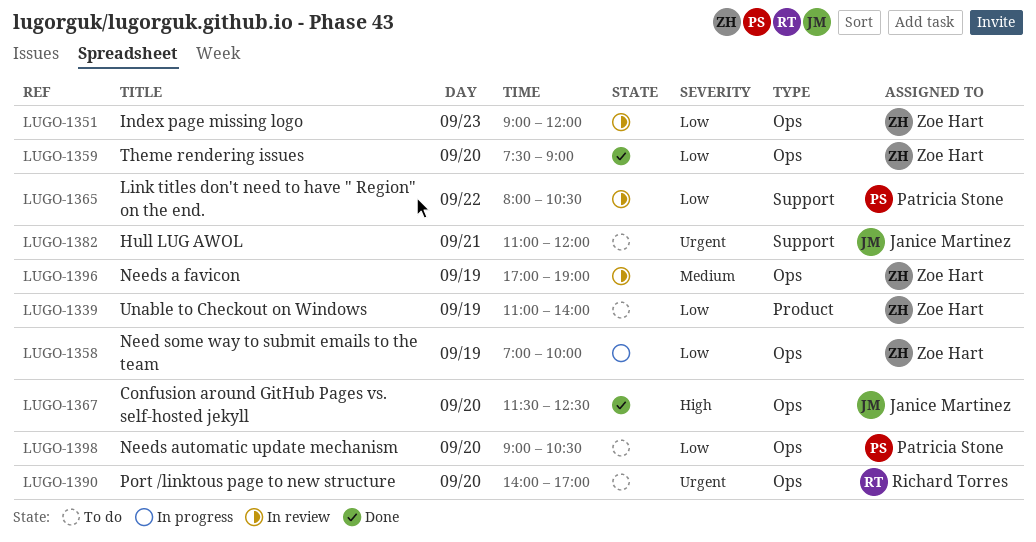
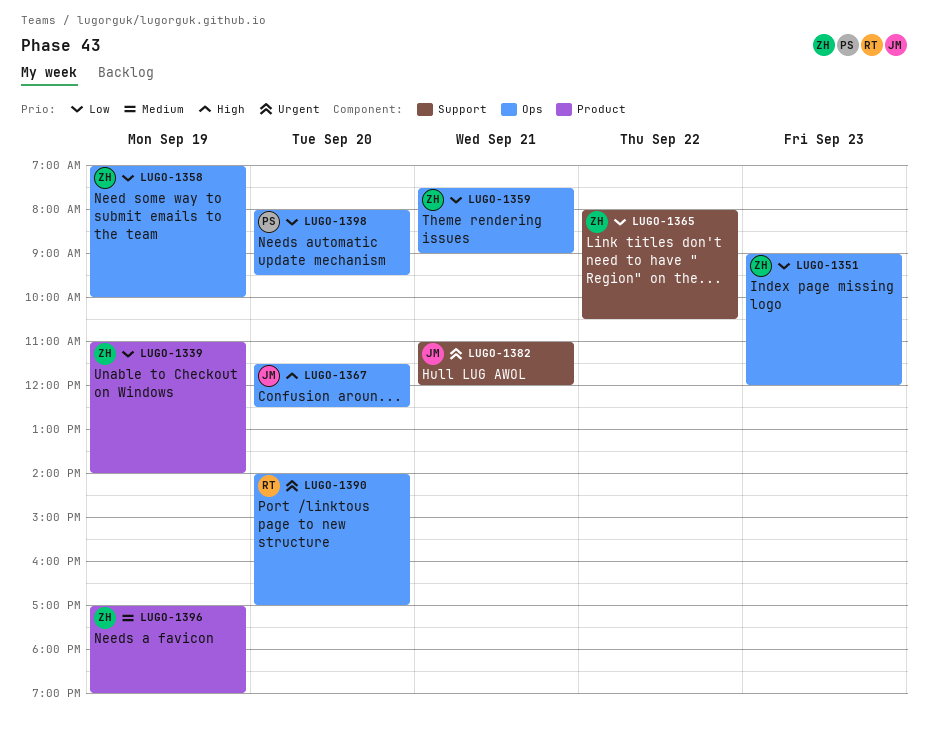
LUGO-1359, day: Sep 20 -> Sep 21
LUGO-1365, owner: Patricia Stone -> Zoe Hart
LUGO-1396, label: Ops -> Product
LUGO-1398, begins: 09:00 -> 08:00
LUGO-1398, ends: 10:30 -> 09:30

